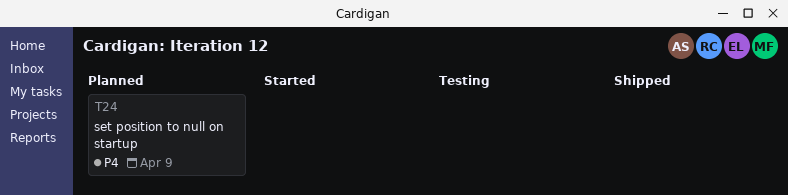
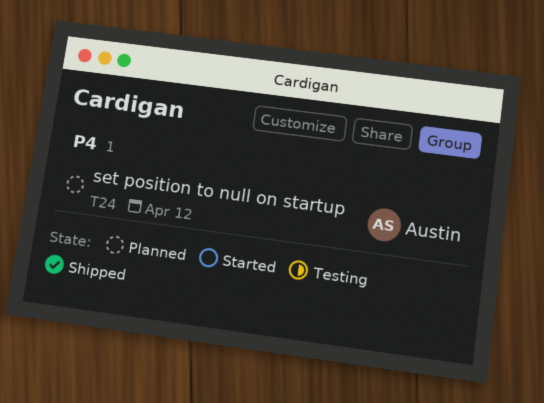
T24, due: Apr 9 -> Apr 12

